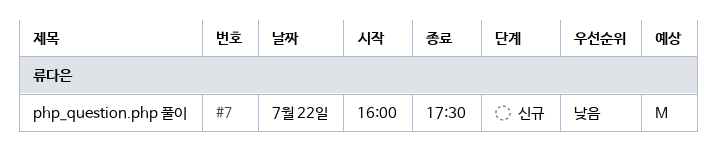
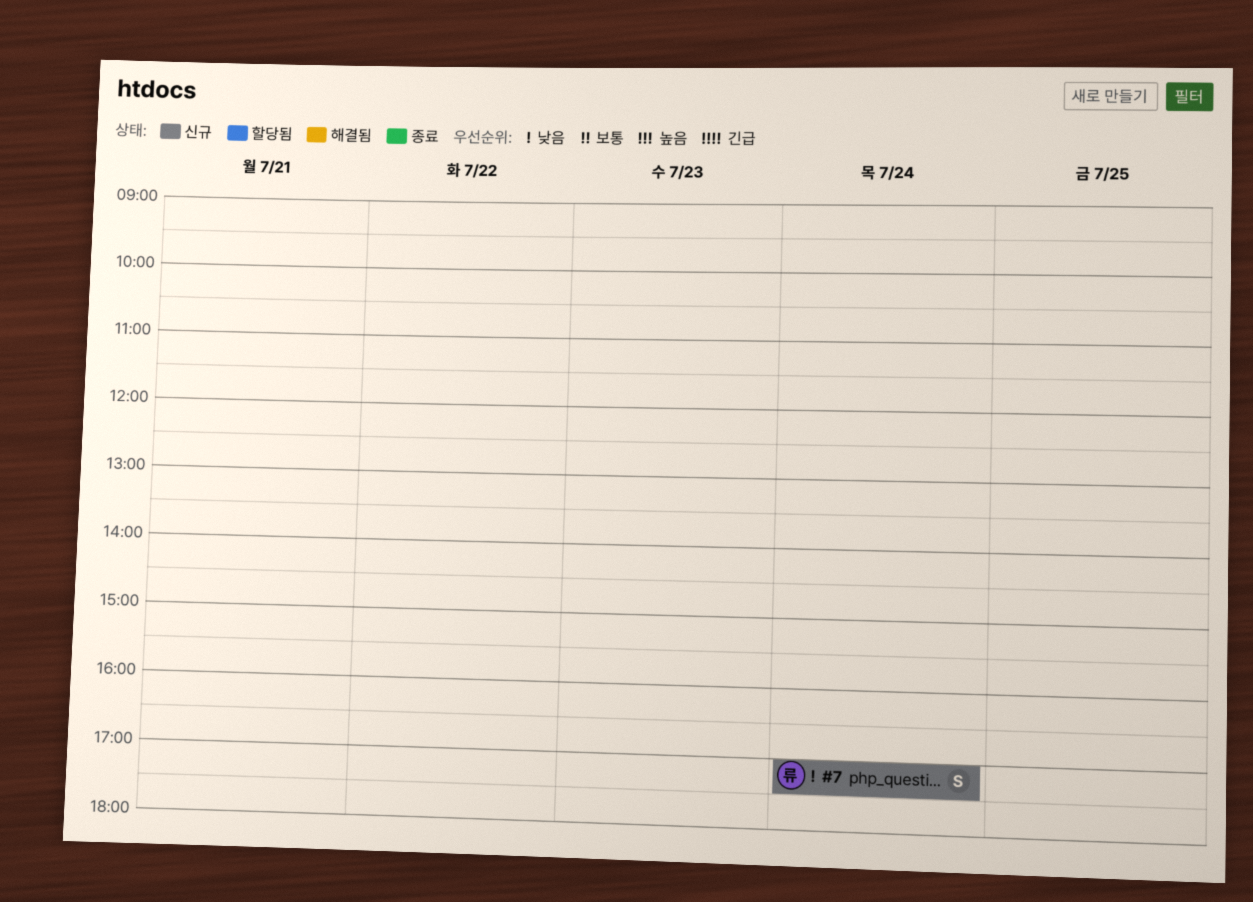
#7, estimate: M -> S
#7, day: Jul 22 -> Jul 24
#7, begins: 16:00 -> 17:00

